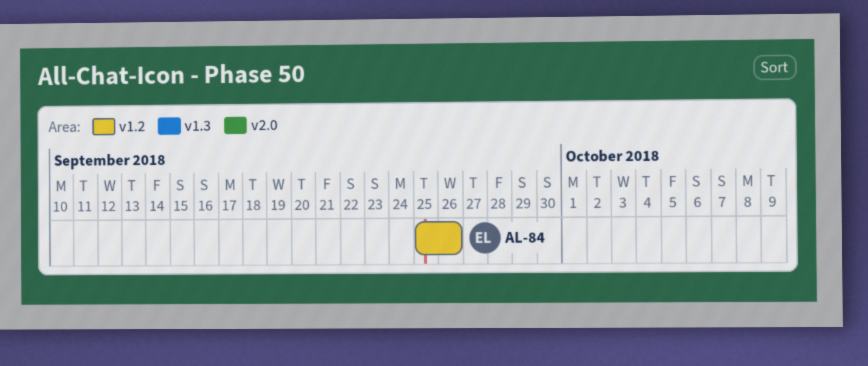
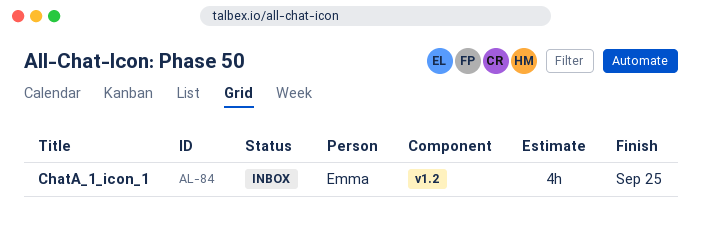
AL-84, due: Sep 26 -> Sep 25

